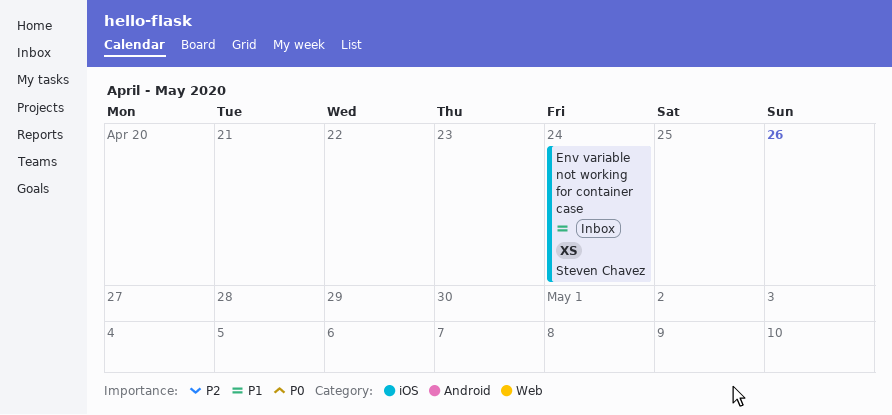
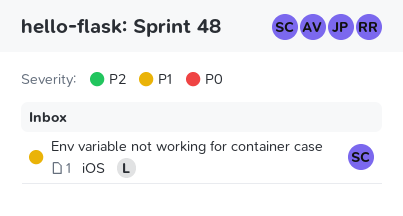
Env variable not working for container case, estimate: XS -> L

